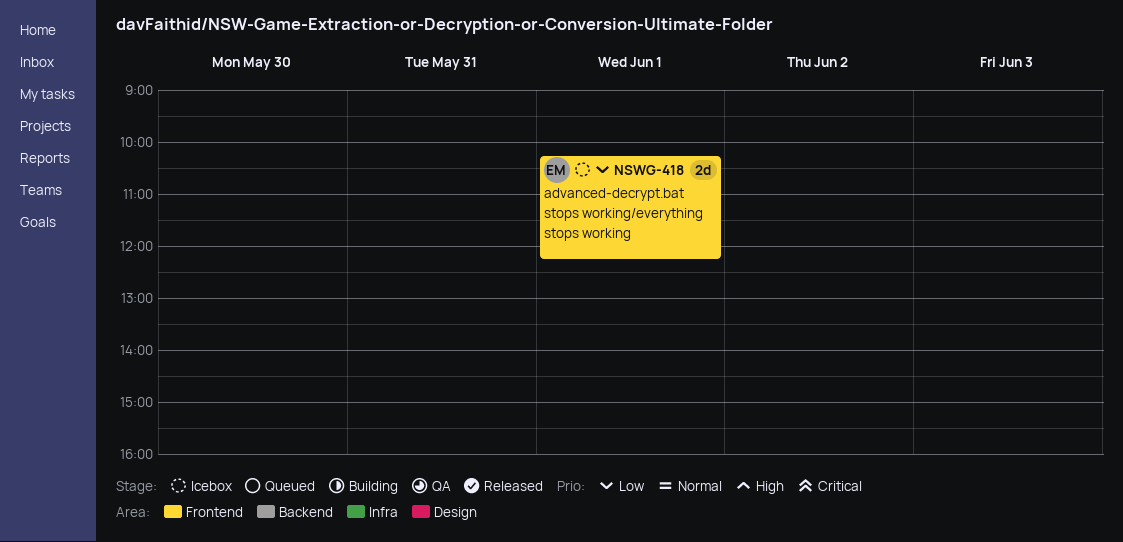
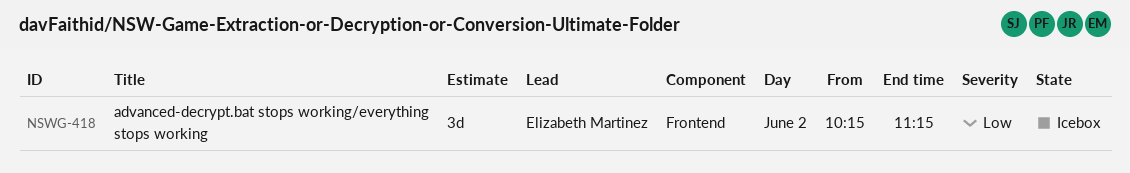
NSWG-418, estimate: 2d -> 3d
NSWG-418, day: Jun 1 -> Jun 2
NSWG-418, ends: 12:15 -> 11:15

